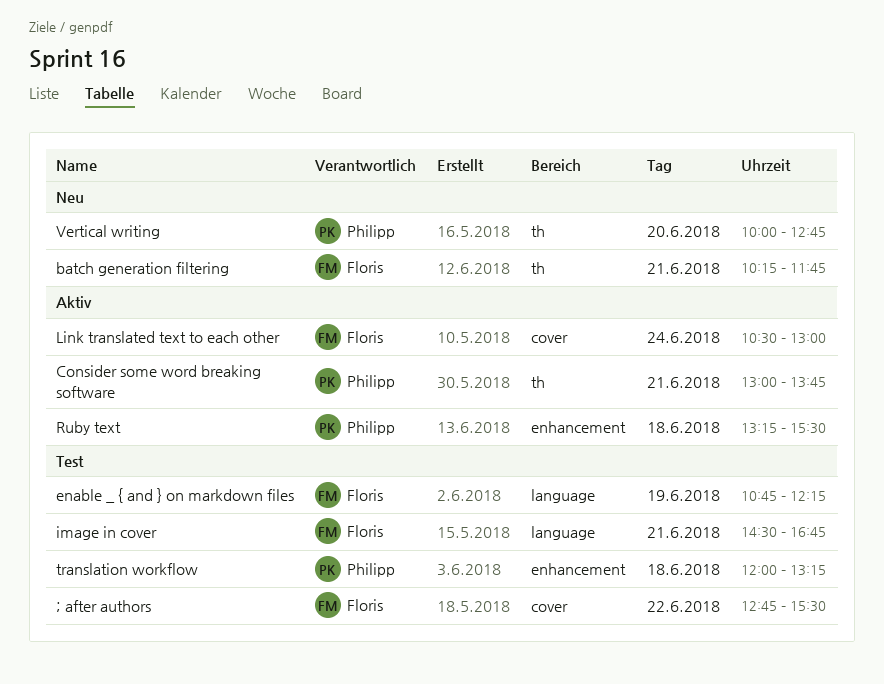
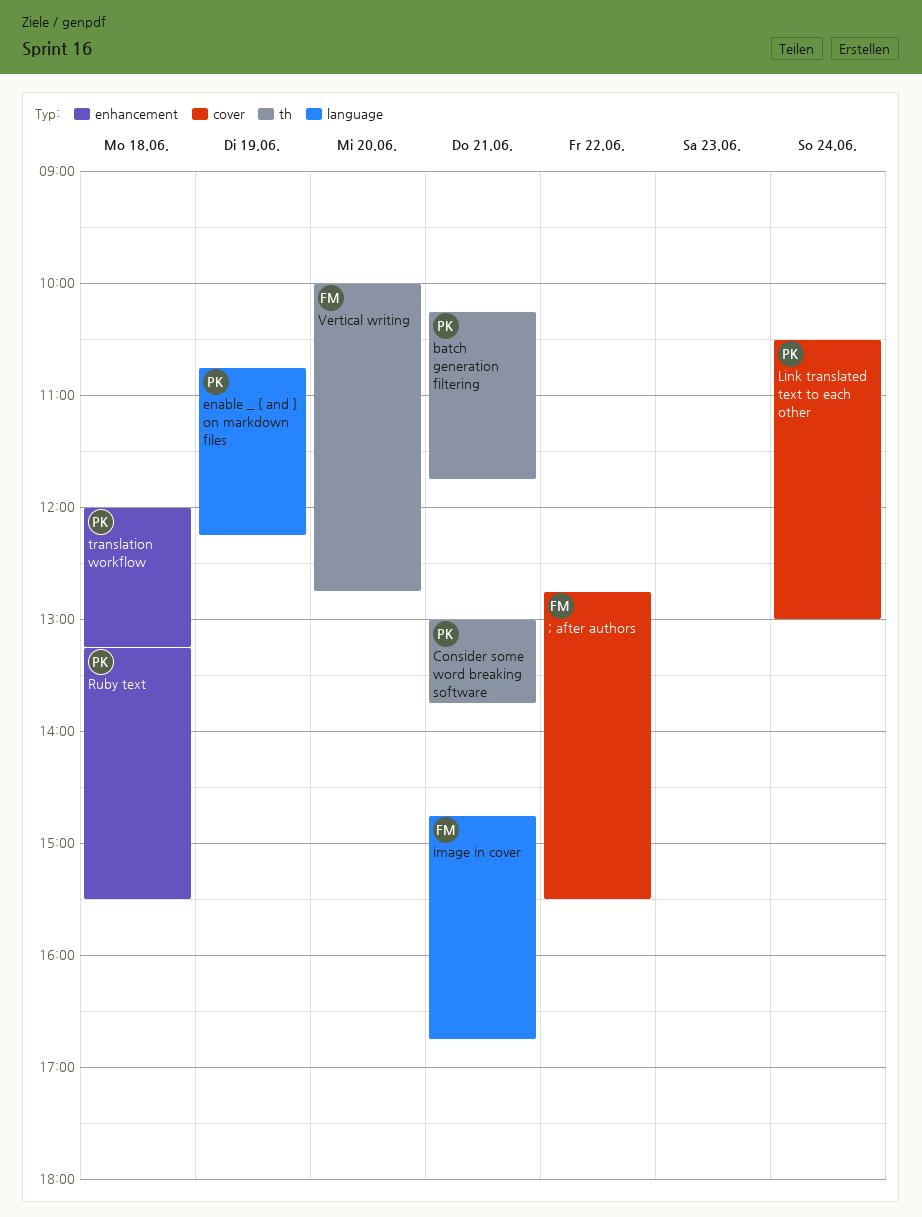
batch generation filtering, owner: Floris -> Philipp
enable _ { and } on markdown files, owner: Floris -> Philipp
image in cover, begins: 14:30 -> 14:45
Link translated text to each other, owner: Floris -> Philipp
Vertical writing, owner: Philipp -> Floris

